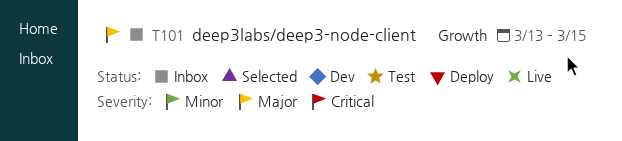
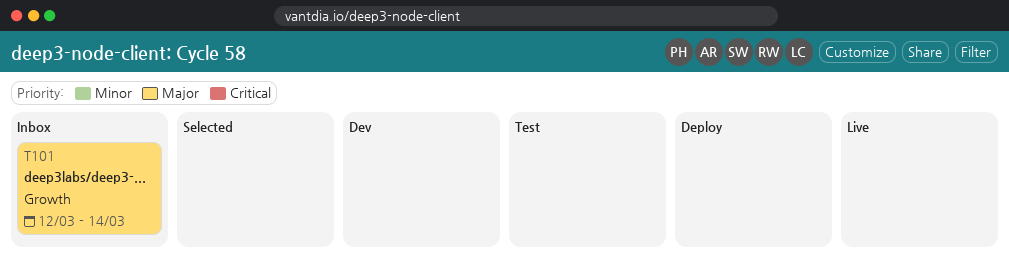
T101, start: Mar 13 -> Mar 12
T101, due: Mar 15 -> Mar 14

